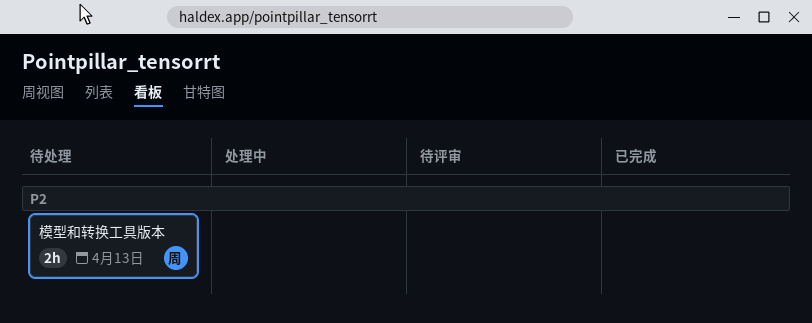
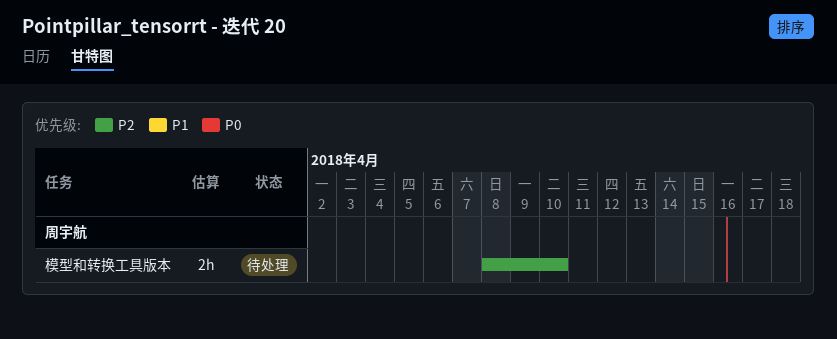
模型和转换工具版本, due: Apr 13 -> Apr 10

